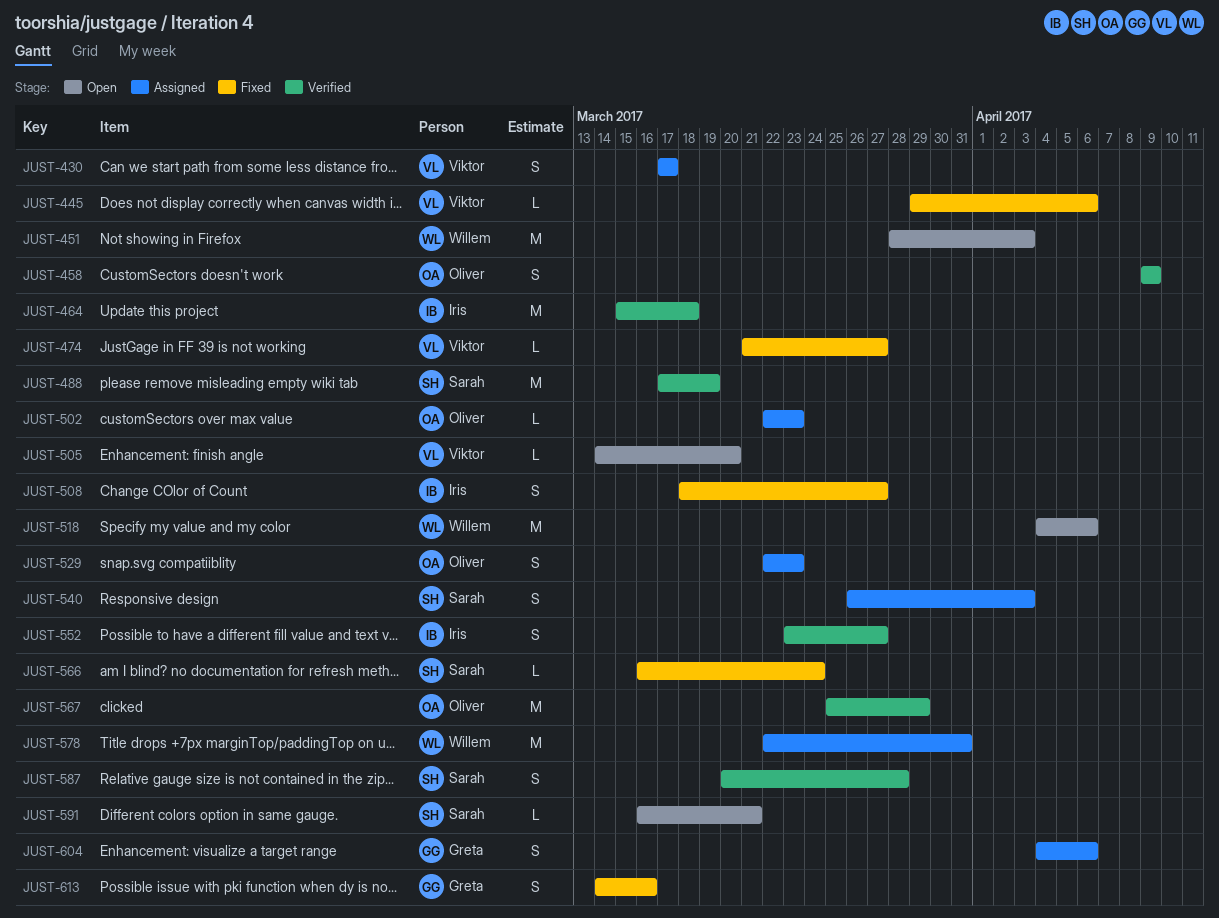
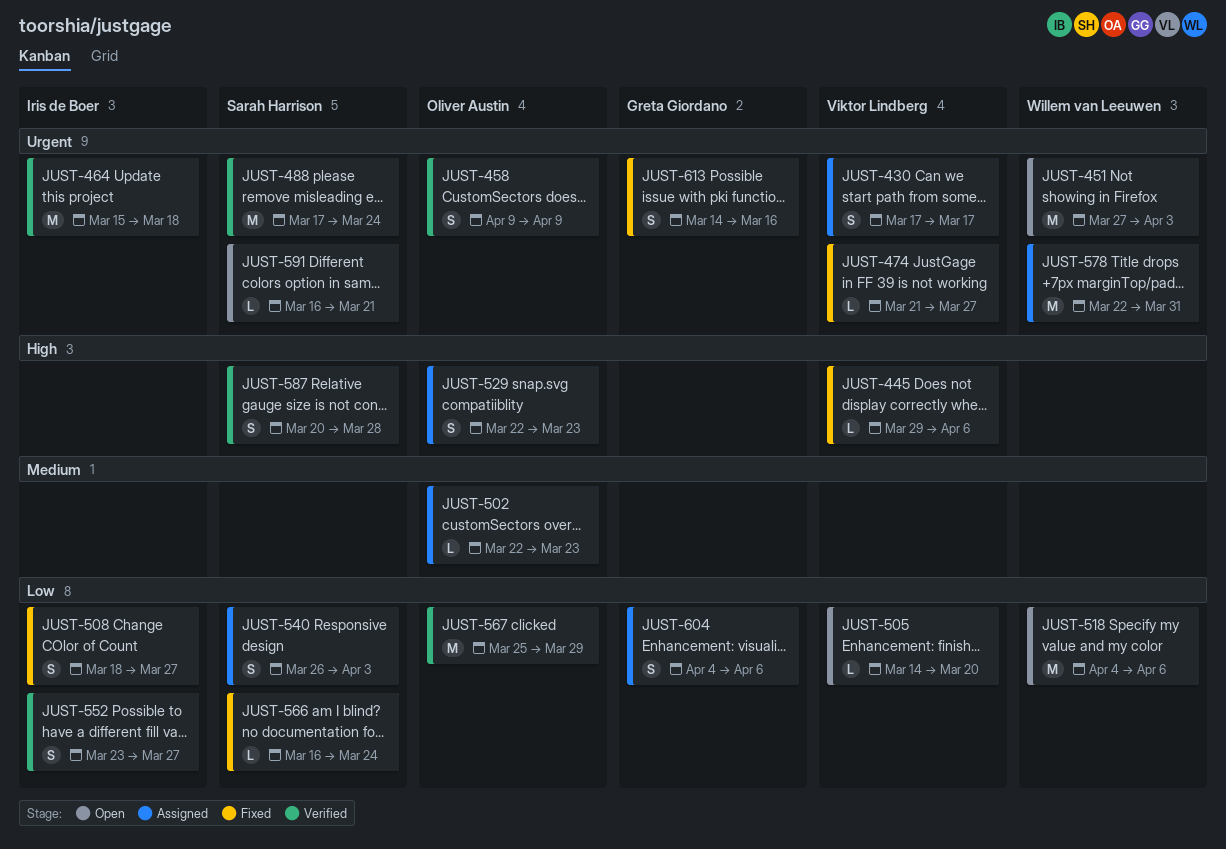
JUST-451, start: Mar 28 -> Mar 27
JUST-488, due: Mar 19 -> Mar 24

